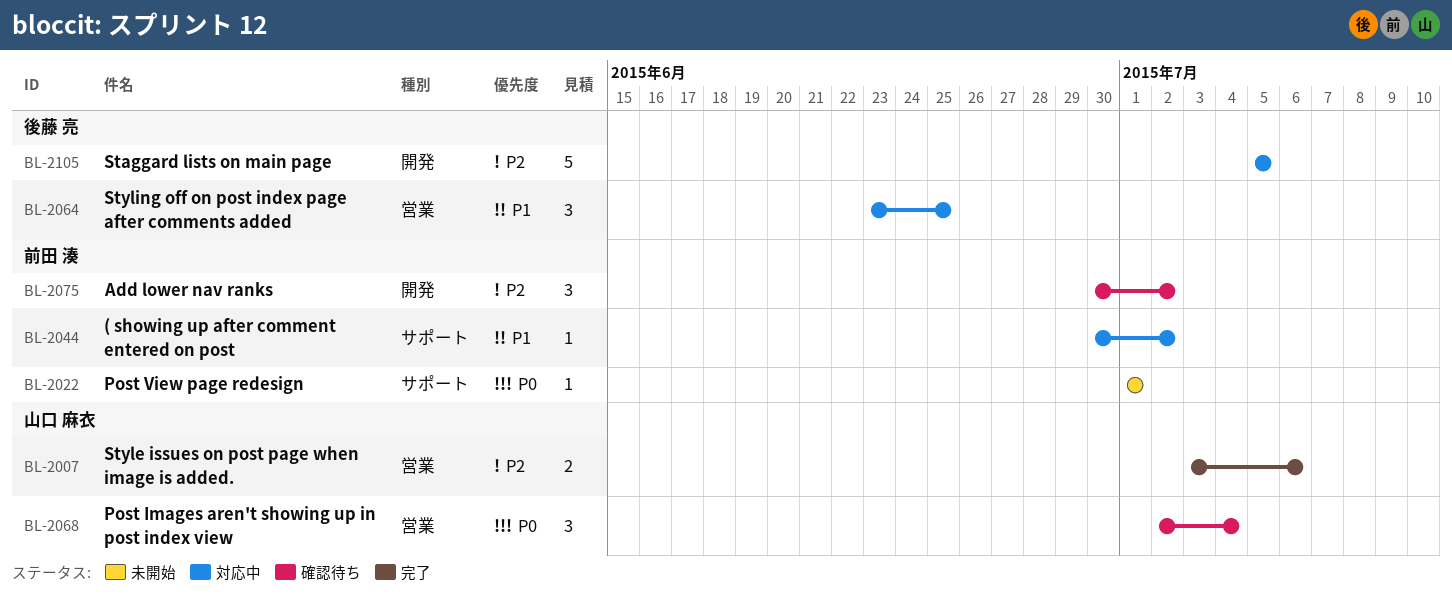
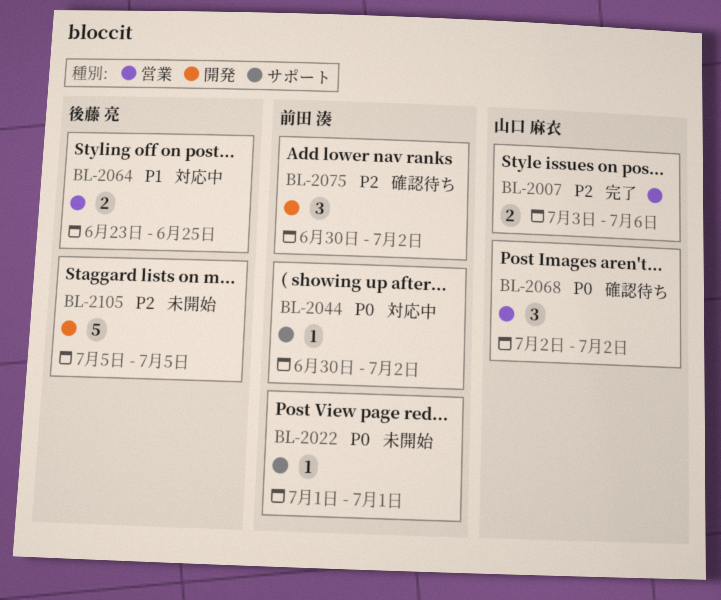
BL-2044, priority: P1 -> P0
BL-2064, estimate: 3 -> 2
BL-2068, due: Jul 4 -> Jul 2
BL-2105, status: 対応中 -> 未開始

